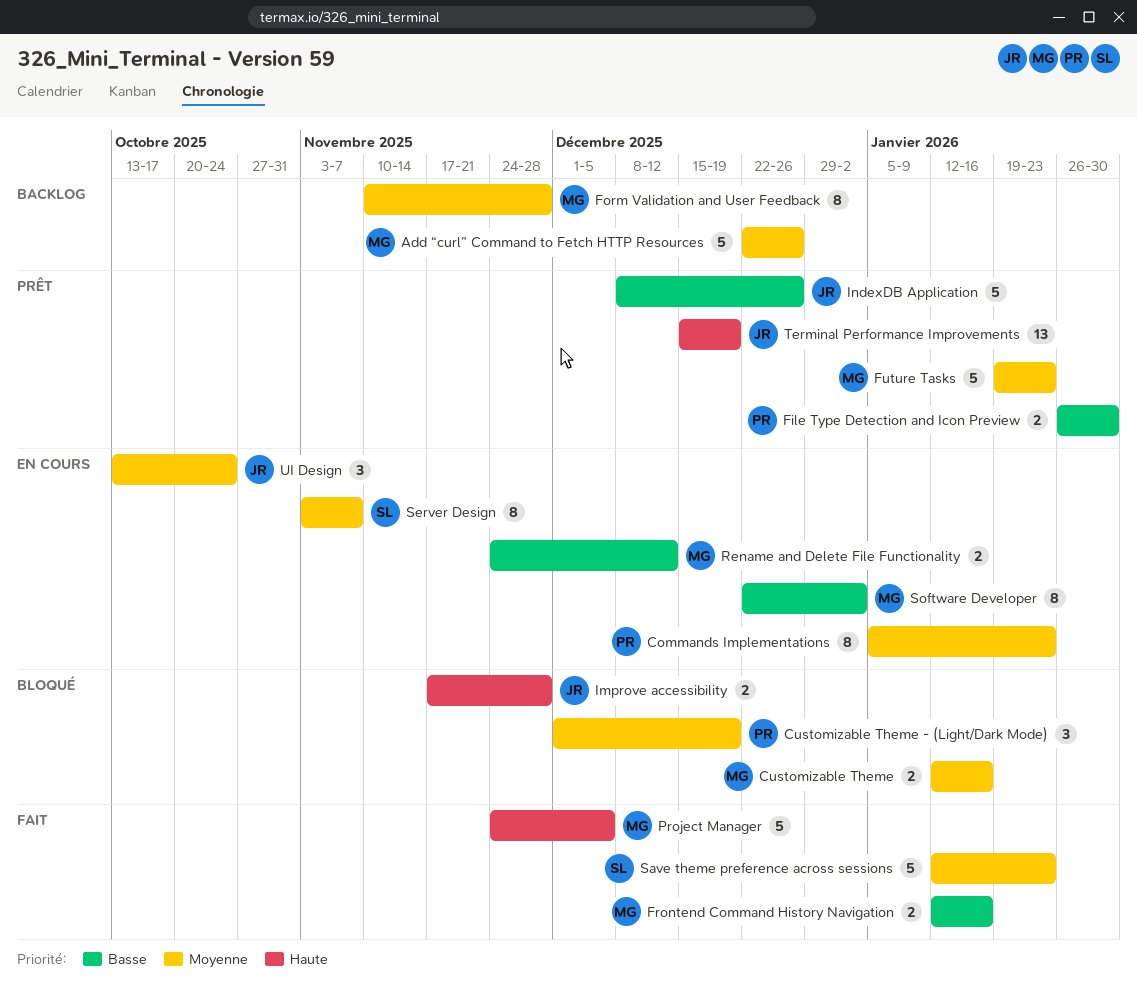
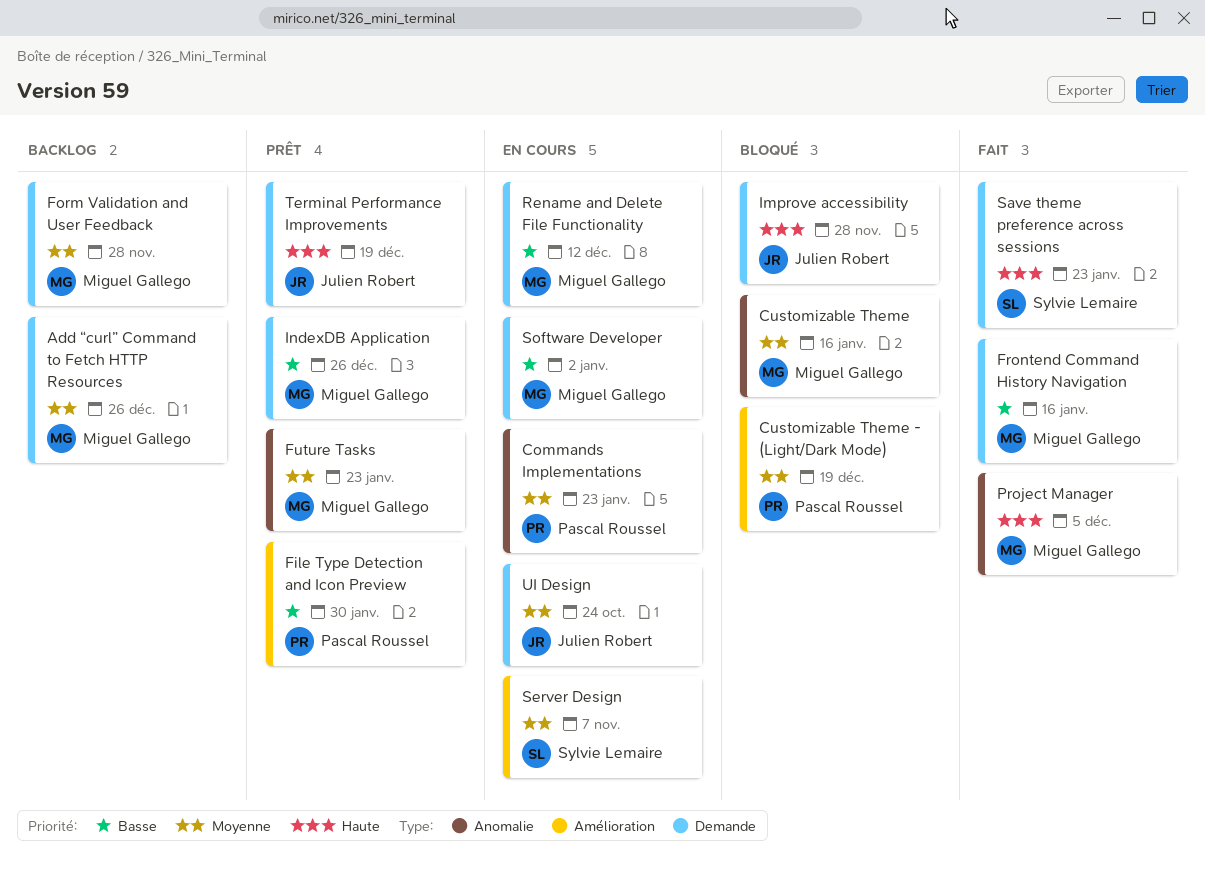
IndexDB Application, owner: Julien Robert -> Miguel Gallego
Save theme preference across sessions, priority: Moyenne -> Haute

